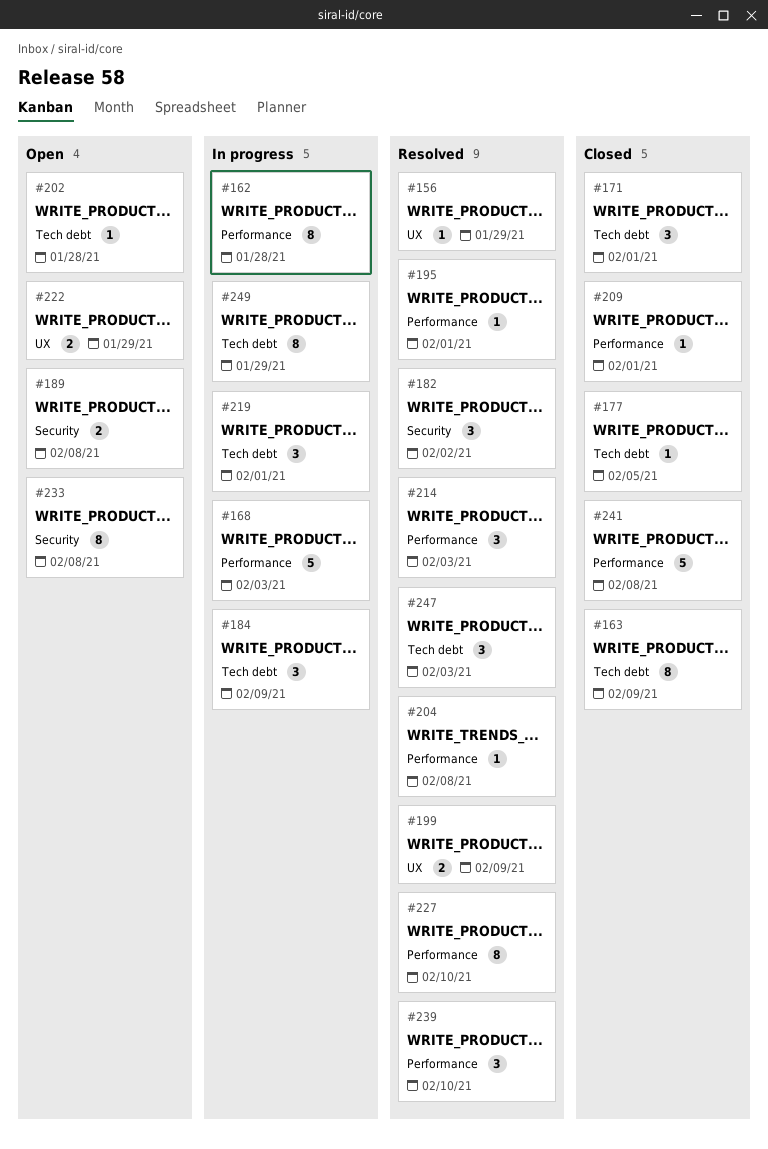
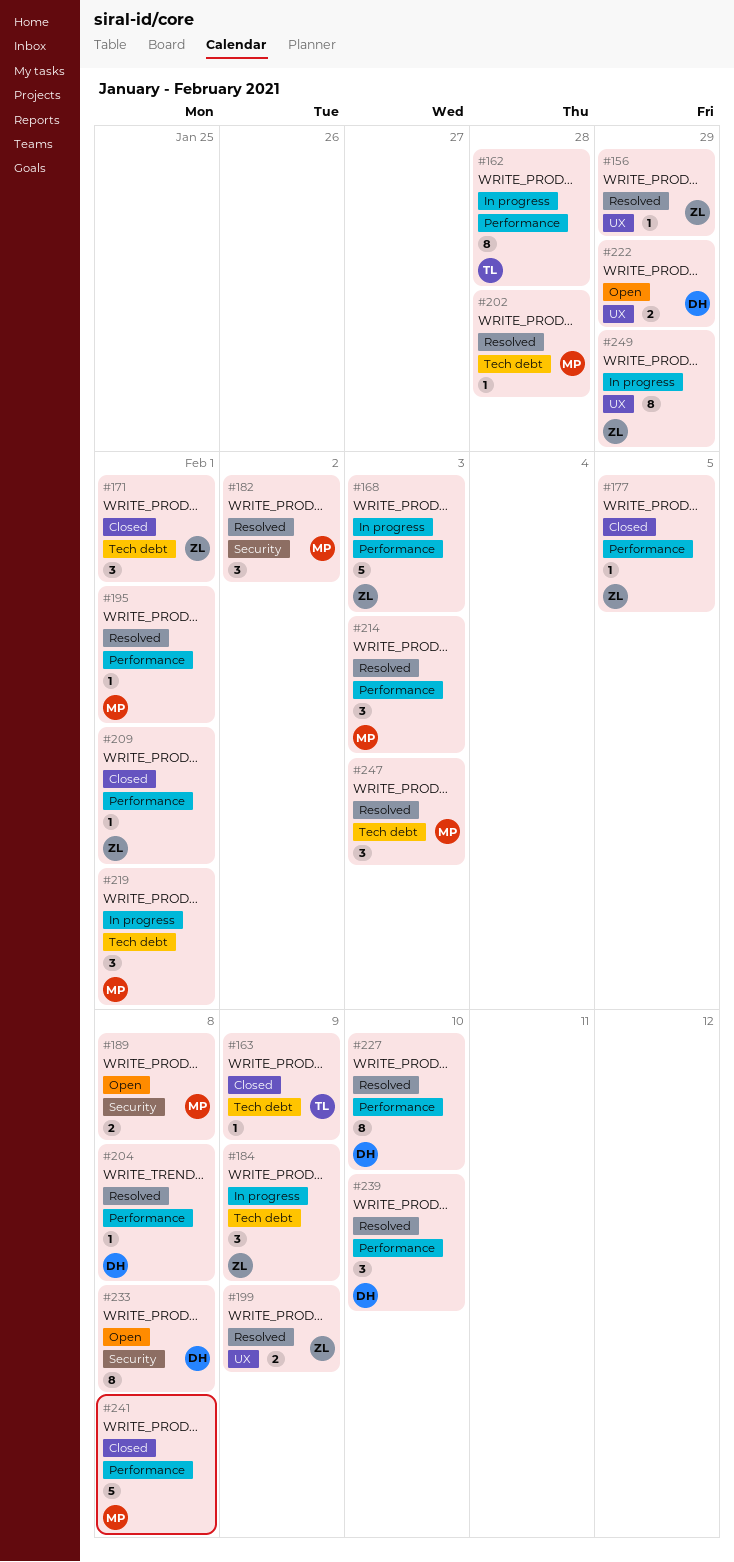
#163, estimate: 8 -> 1
#177, label: Tech debt -> Performance
#202, status: Open -> Resolved
#249, label: Tech debt -> UX

